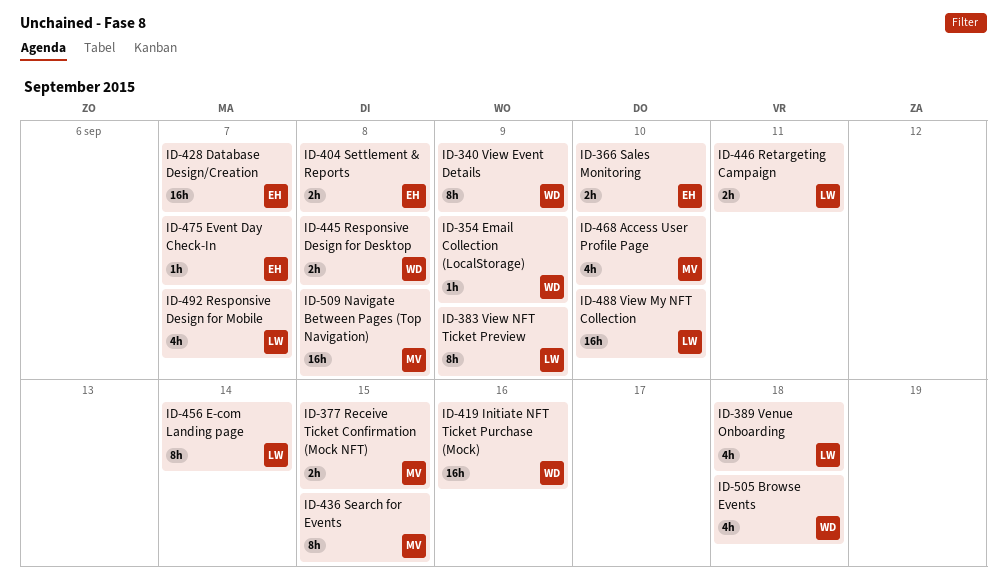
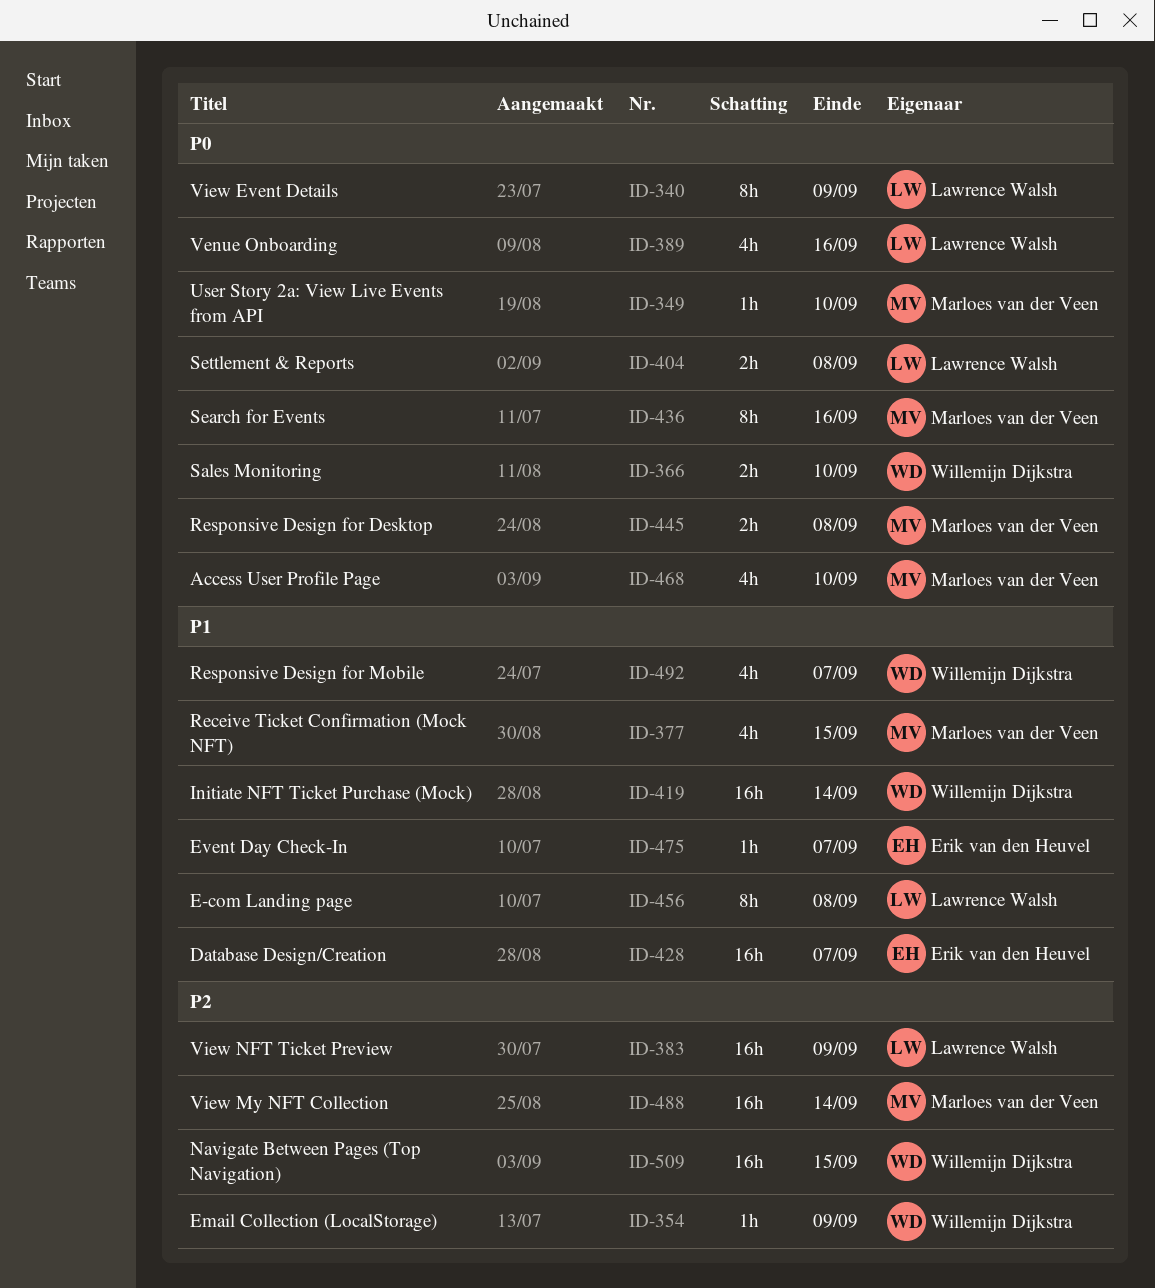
ID-340, owner: Willemijn Dijkstra -> Lawrence Walsh
ID-349: none -> present
ID-366, owner: Erik van den Heuvel -> Willemijn Dijkstra
ID-377, estimate: 2h -> 4h
ID-383, estimate: 8h -> 16h
ID-389, due: Sep 18 -> Sep 16
ID-404, owner: Erik van den Heuvel -> Lawrence Walsh
ID-419, due: Sep 16 -> Sep 14
ID-436, due: Sep 15 -> Sep 16
ID-445, owner: Willemijn Dijkstra -> Marloes van der Veen
ID-446: present -> none
ID-456, due: Sep 14 -> Sep 8
ID-488, owner: Lawrence Walsh -> Marloes van der Veen
ID-488, due: Sep 10 -> Sep 14
ID-492, owner: Lawrence Walsh -> Willemijn Dijkstra
ID-505: present -> none
ID-509, owner: Marloes van der Veen -> Willemijn Dijkstra
ID-509, due: Sep 8 -> Sep 15

